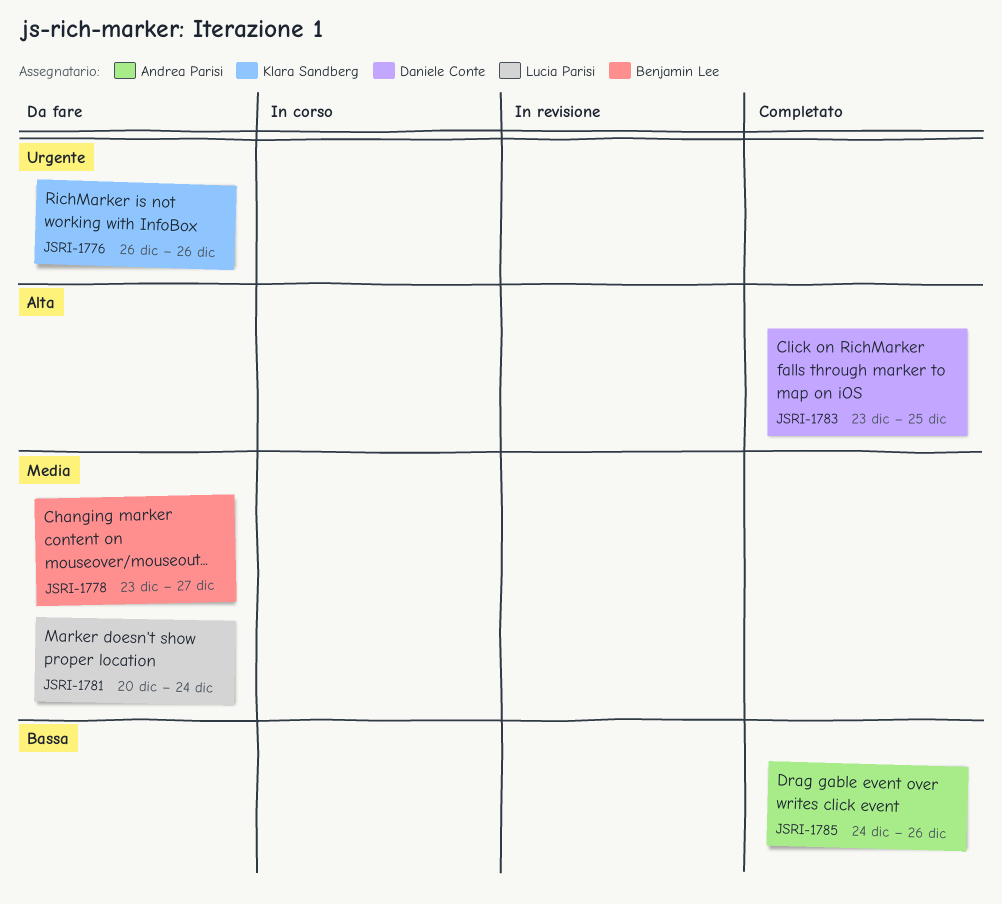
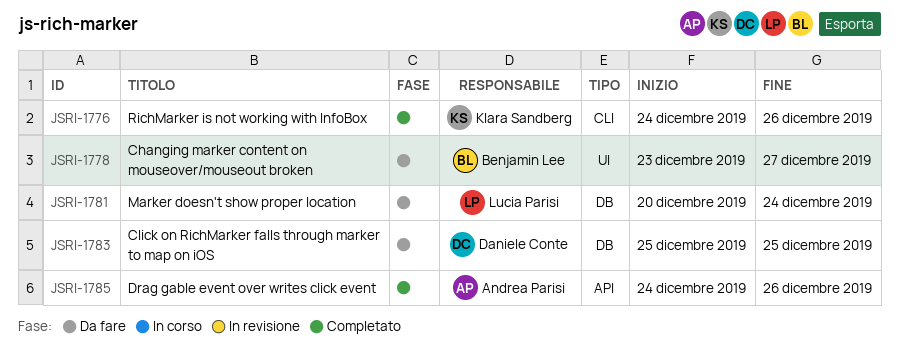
JSRI-1776, status: Da fare -> Completato
JSRI-1776, start: Dec 26 -> Dec 24
JSRI-1783, status: Completato -> Da fare
JSRI-1783, start: Dec 23 -> Dec 25

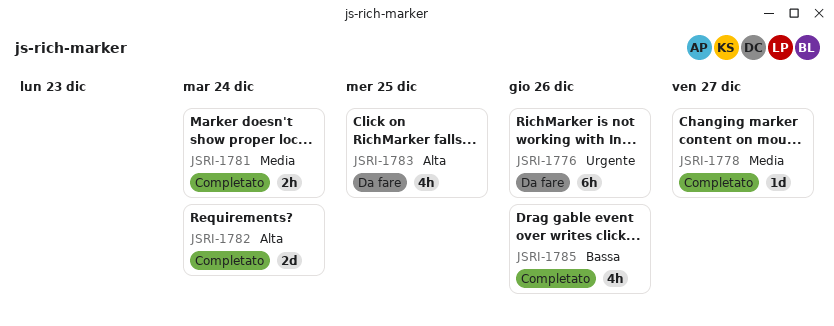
JSRI-1776, status: Completato -> Da fare
JSRI-1778, status: Da fare -> Completato
JSRI-1781, status: Da fare -> Completato
JSRI-1782: none -> present

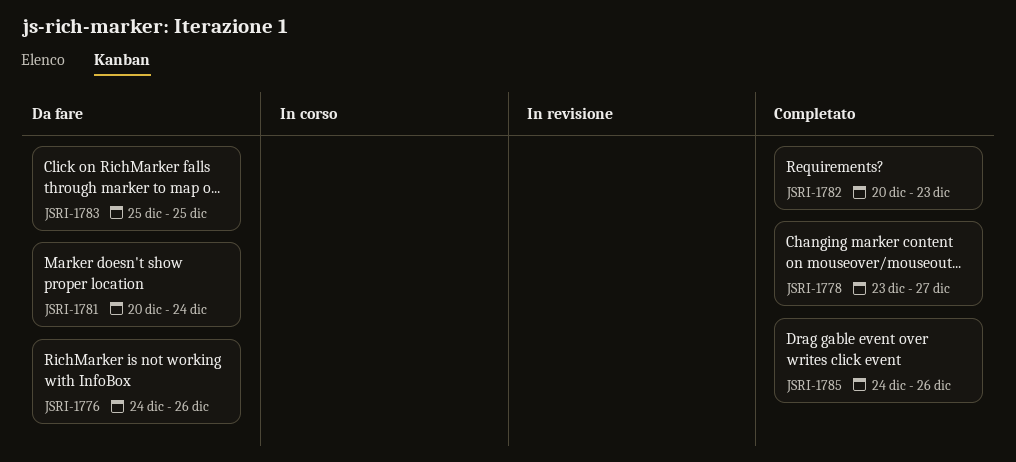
JSRI-1781, status: Completato -> Da fare
JSRI-1782, due: Dec 24 -> Dec 23

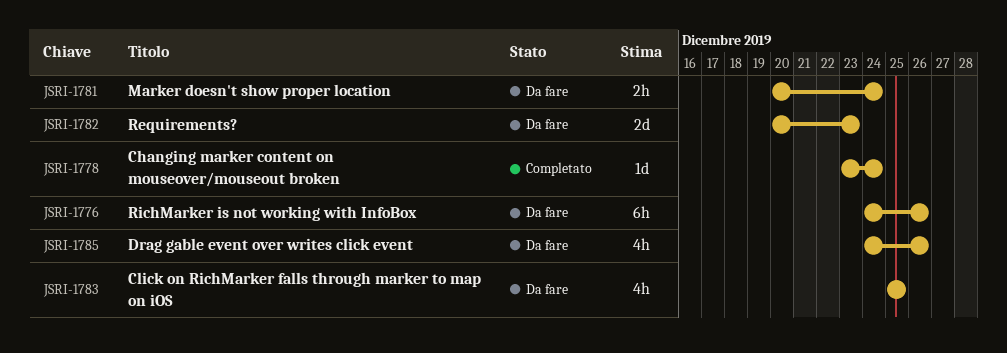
JSRI-1778, due: Dec 27 -> Dec 24
JSRI-1782, status: Completato -> Da fare
JSRI-1785, status: Completato -> Da fare

